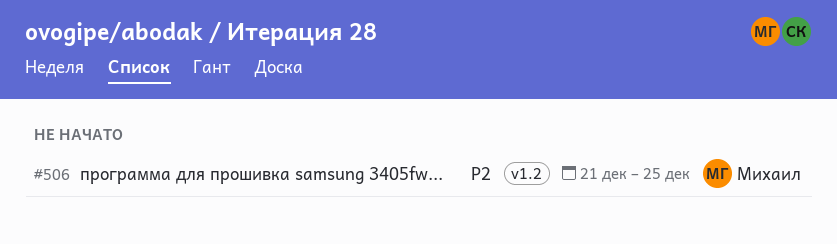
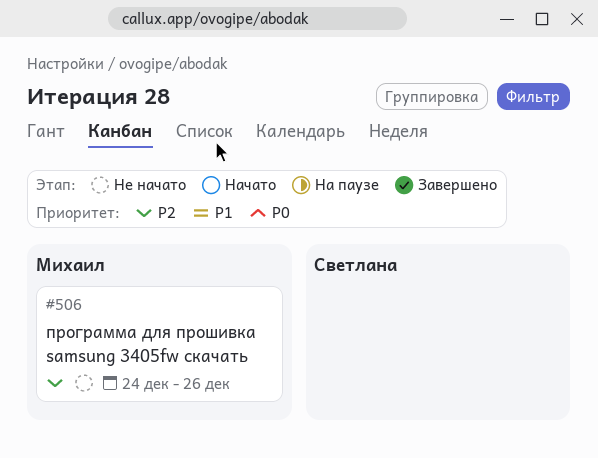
#506, start: Dec 21 -> Dec 24
#506, due: Dec 25 -> Dec 26

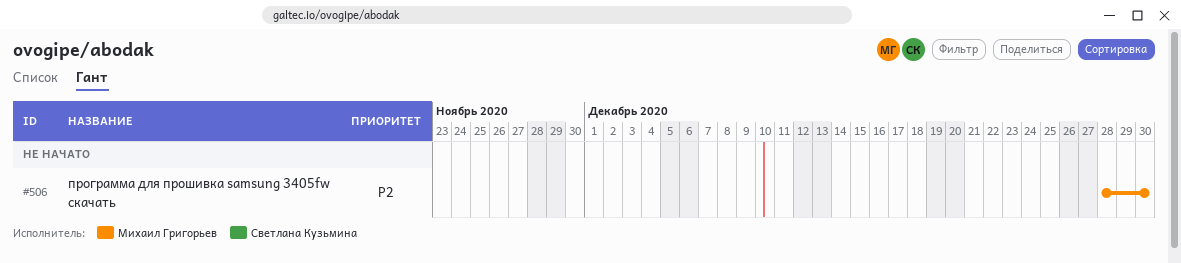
#506, start: Dec 24 -> Dec 28
#506, due: Dec 26 -> Dec 30

